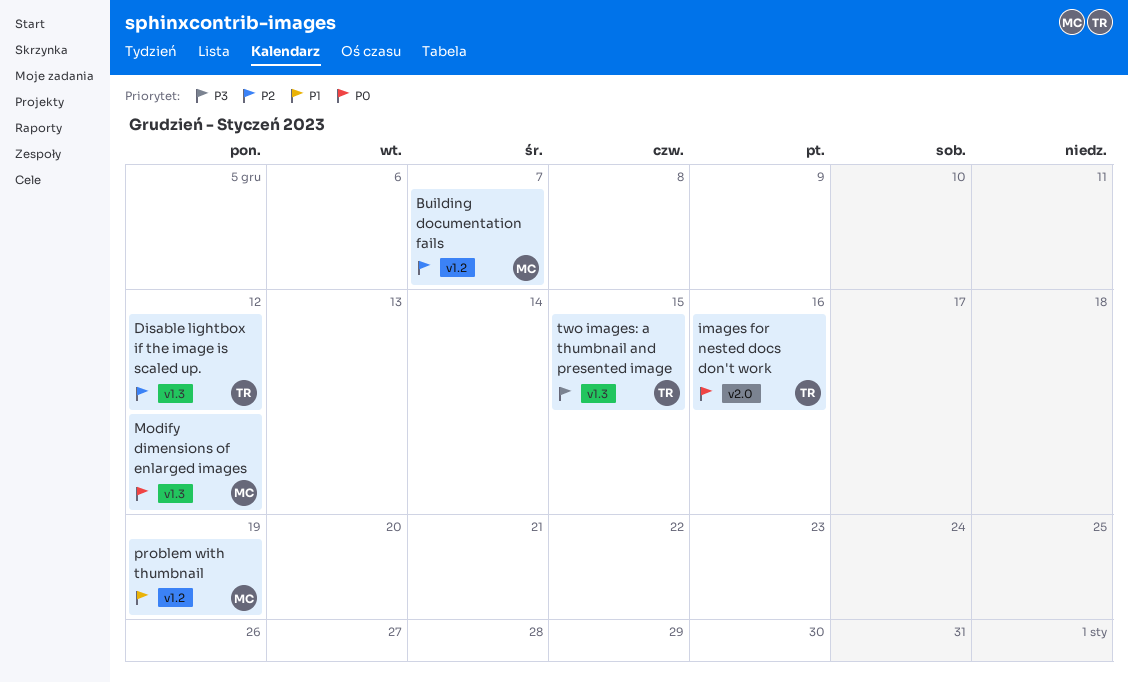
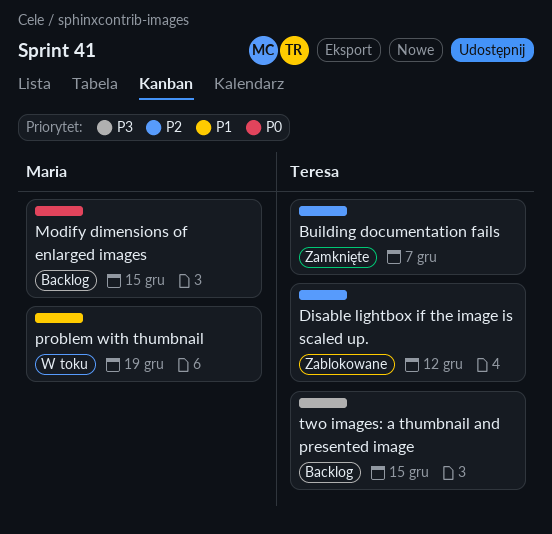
Building documentation fails, owner: Maria -> Teresa
images for nested docs don't work: present -> none
Modify dimensions of enlarged images, due: Dec 12 -> Dec 15

